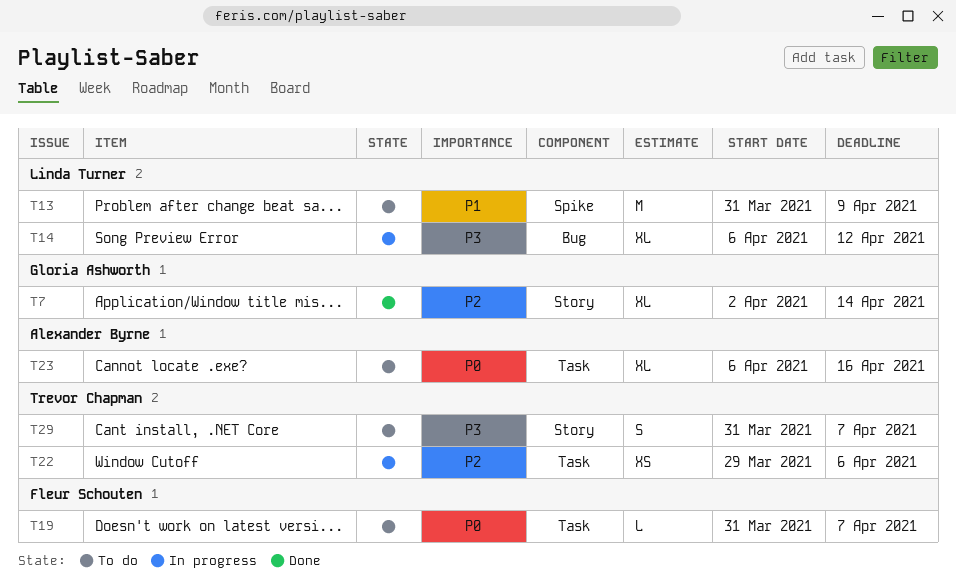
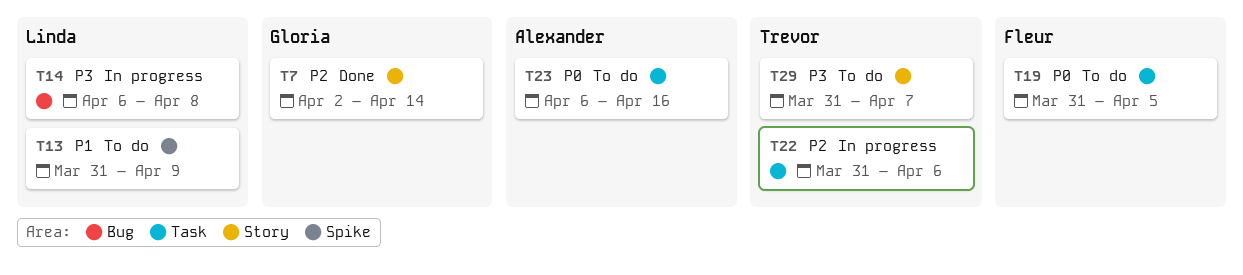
T14, due: Apr 12 -> Apr 8
T19, due: Apr 7 -> Apr 5
T22, start: Mar 29 -> Mar 31

